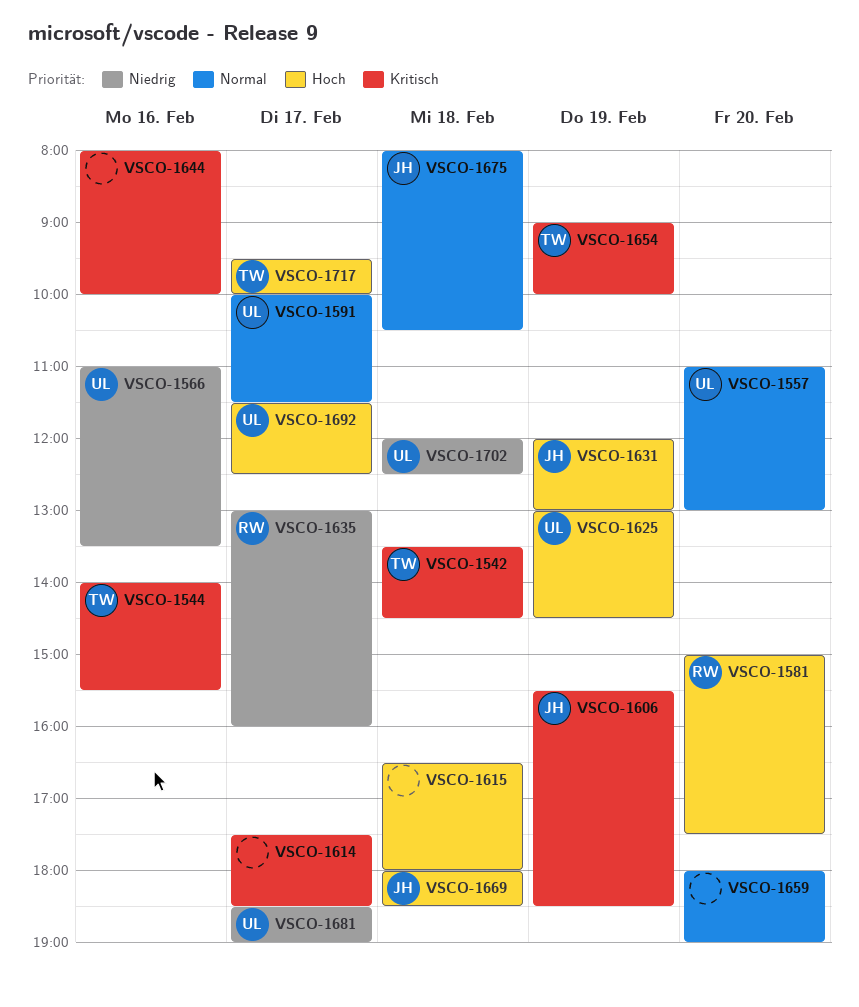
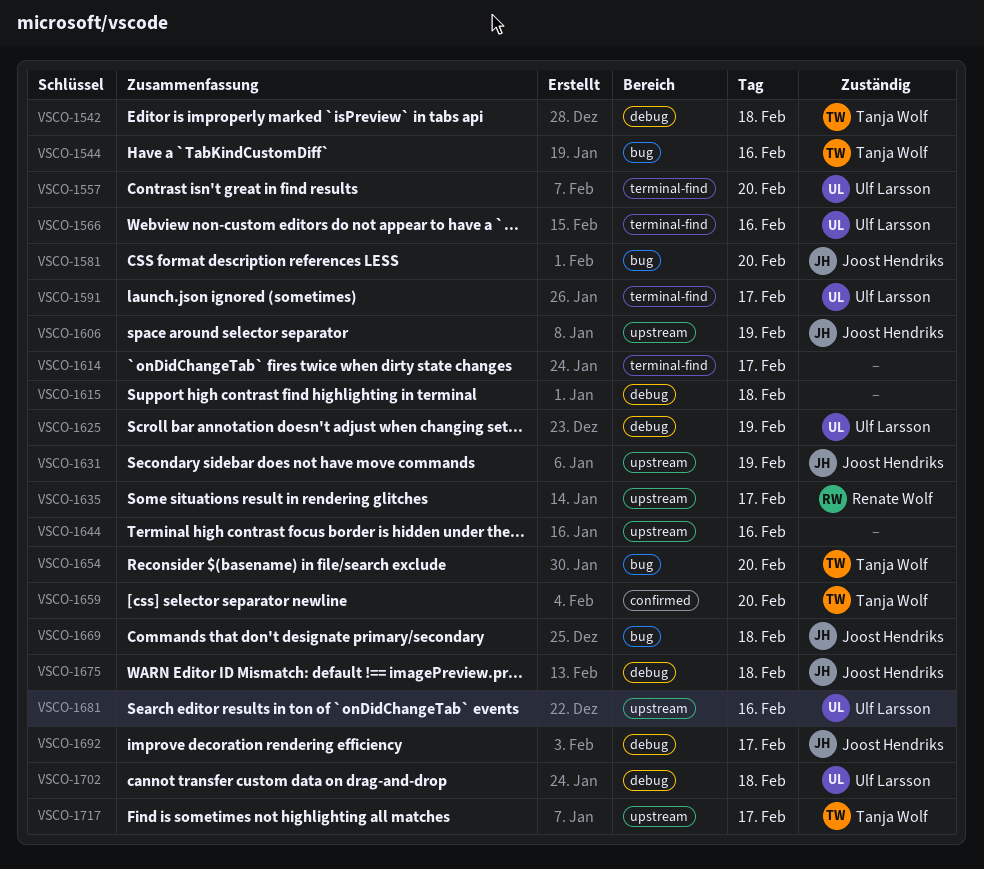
VSCO-1581, owner: Renate Wolf -> Joost Hendriks
VSCO-1654, day: Feb 19 -> Feb 20
VSCO-1659, owner: none -> Tanja Wolf
VSCO-1681, day: Feb 17 -> Feb 16
VSCO-1692, owner: Ulf Larsson -> Joost Hendriks

